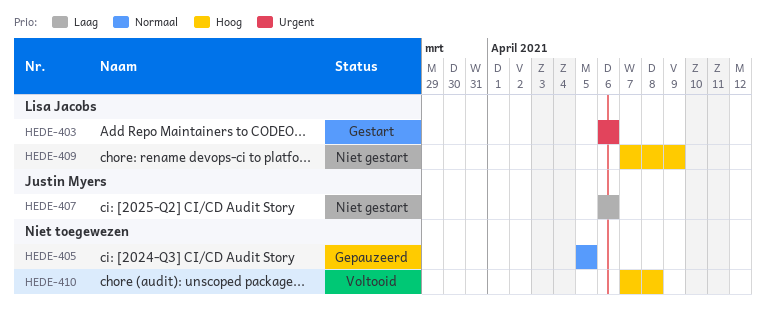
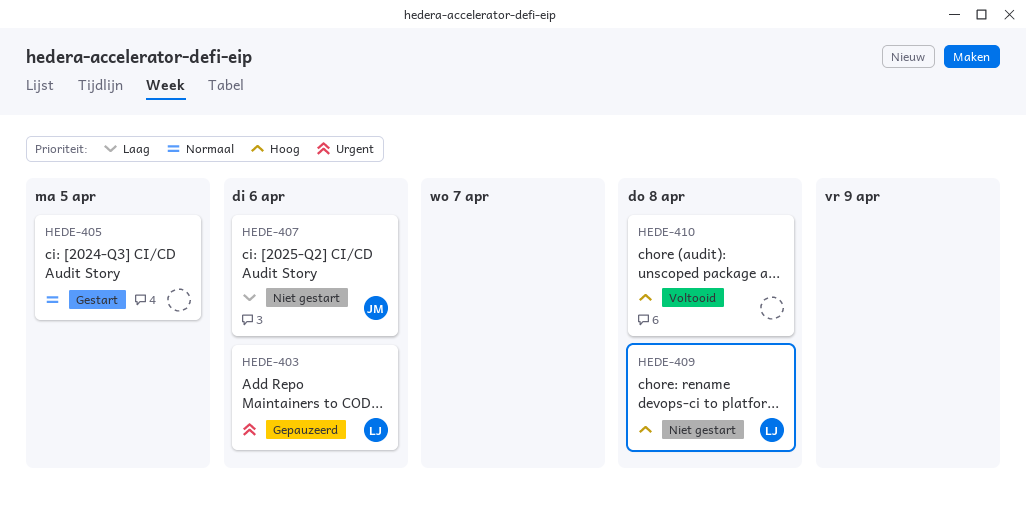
HEDE-403, status: Gestart -> Gepauzeerd
HEDE-405, status: Gepauzeerd -> Gestart
HEDE-409, due: Apr 9 -> Apr 8

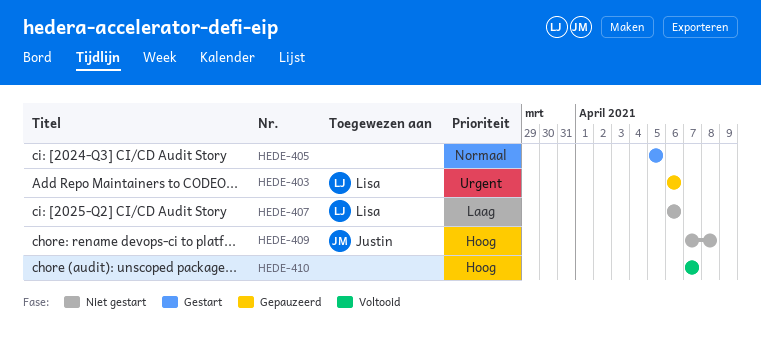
HEDE-407, owner: Justin -> Lisa
HEDE-409, owner: Lisa -> Justin
HEDE-410, due: Apr 8 -> Apr 7

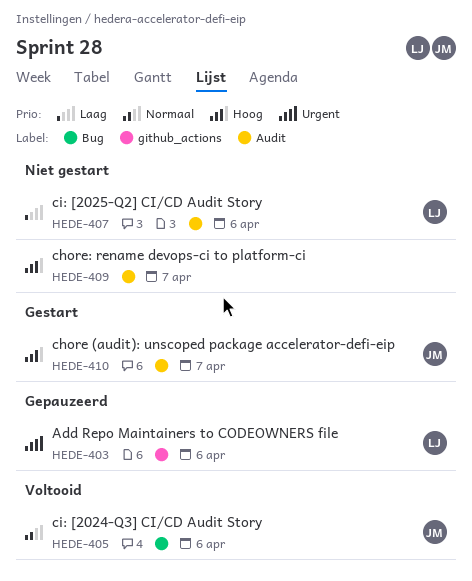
HEDE-405, status: Gestart -> Voltooid
HEDE-405, owner: none -> Justin
HEDE-405, due: Apr 5 -> Apr 6
HEDE-409, owner: Justin -> none
HEDE-409, due: Apr 8 -> Apr 7
HEDE-410, status: Voltooid -> Gestart
HEDE-410, owner: none -> Justin

